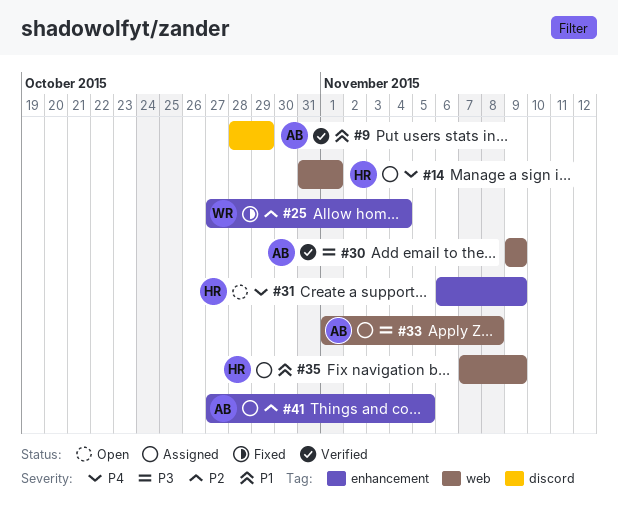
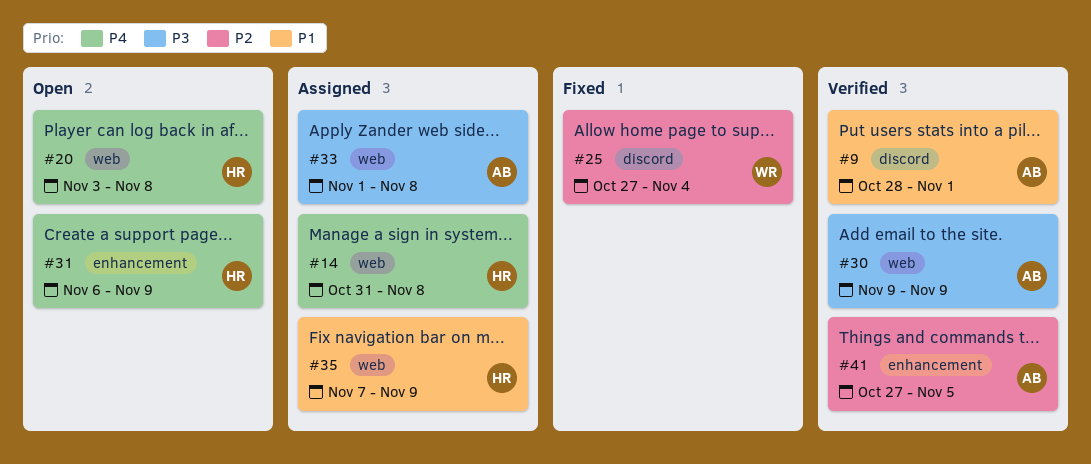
#9, due: Oct 29 -> Nov 1
#14, due: Nov 1 -> Nov 8
#20: none -> present
#25, label: enhancement -> discord
#41, status: Assigned -> Verified

